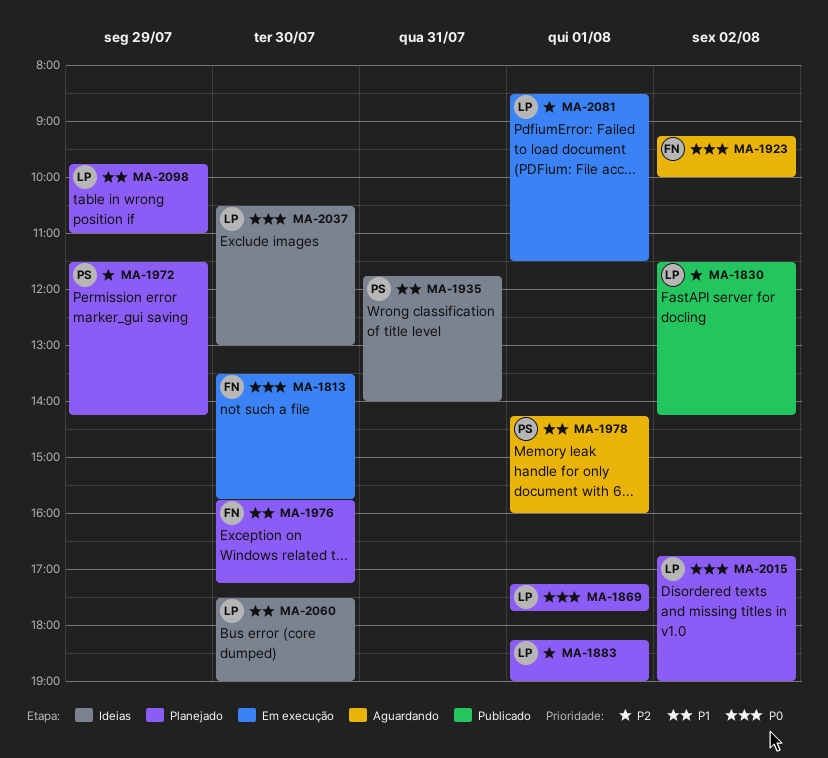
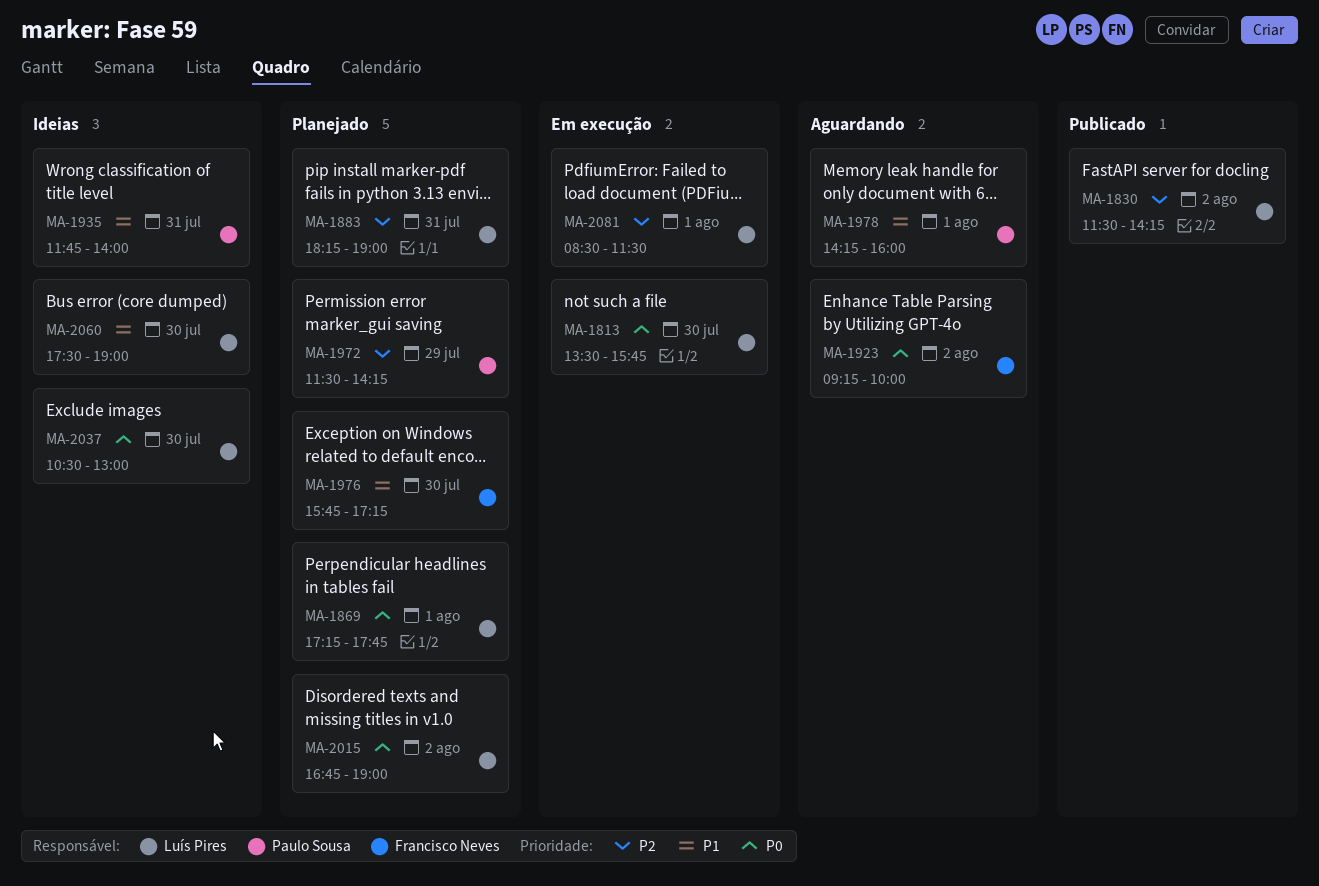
MA-1813, owner: Francisco Neves -> Luís Pires
MA-1883, day: Aug 1 -> Jul 31
MA-2098: present -> none

